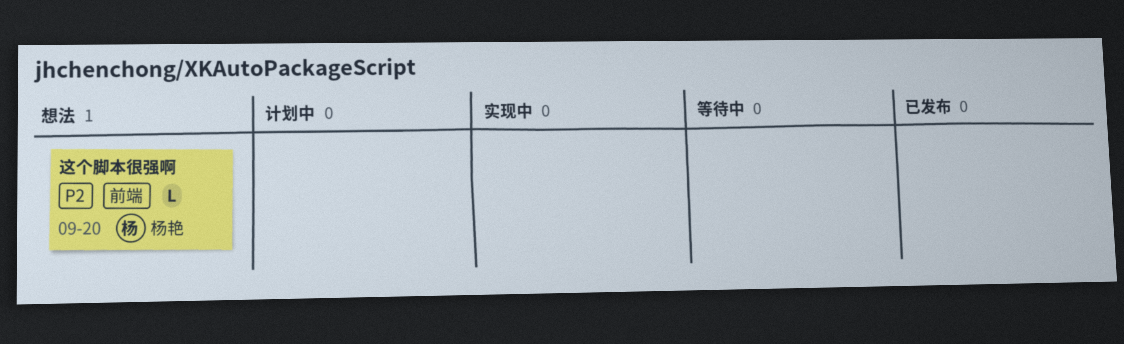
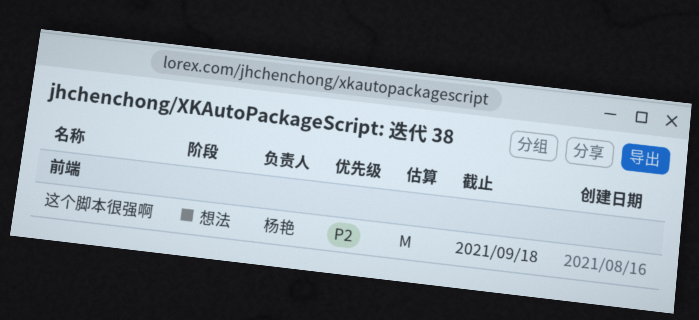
这个脚本很强啊, estimate: L -> M
这个脚本很强啊, due: Sep 20 -> Sep 18

